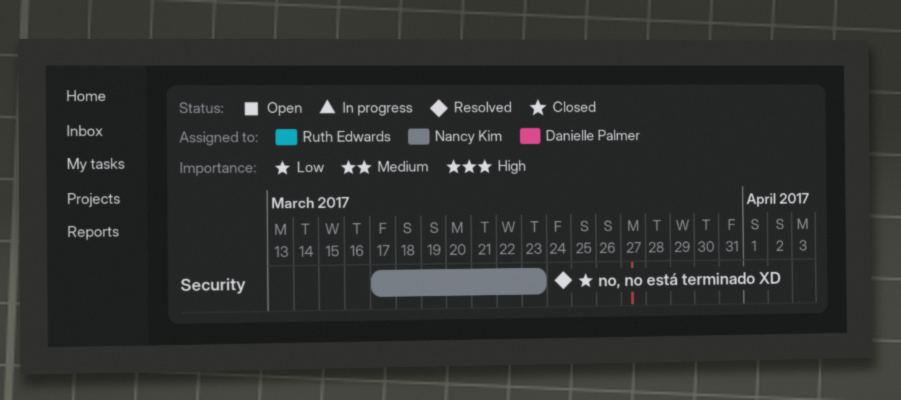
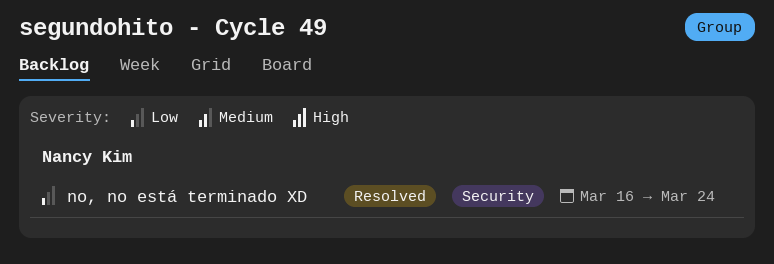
no, no está terminado XD, start: Mar 17 -> Mar 16
no, no está terminado XD, due: Mar 23 -> Mar 24

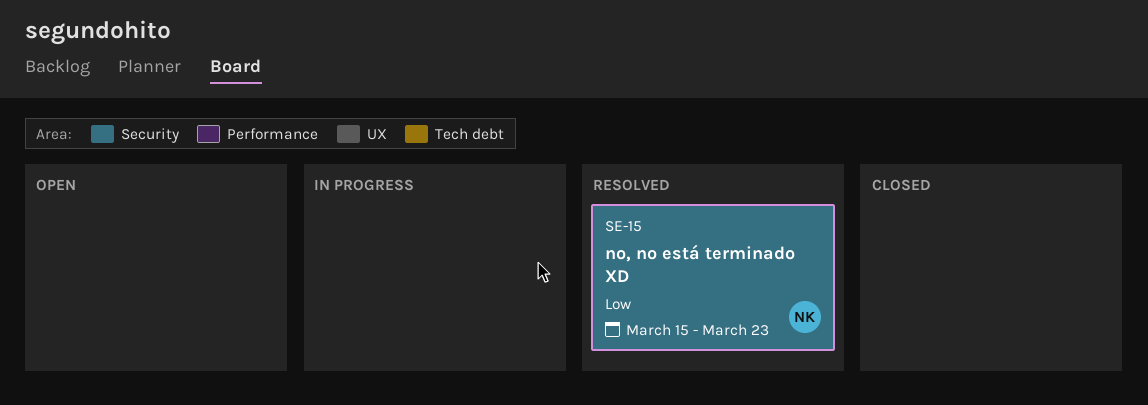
no, no está terminado XD, start: Mar 16 -> Mar 15
no, no está terminado XD, due: Mar 24 -> Mar 23

